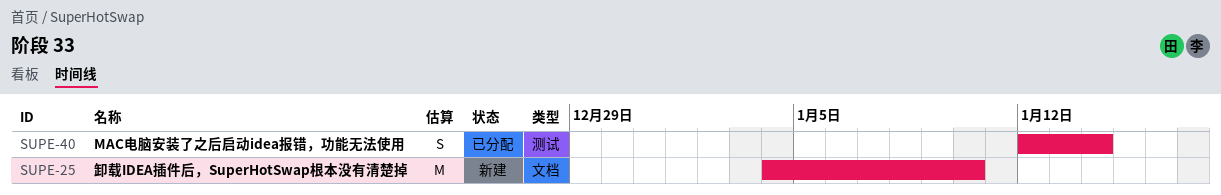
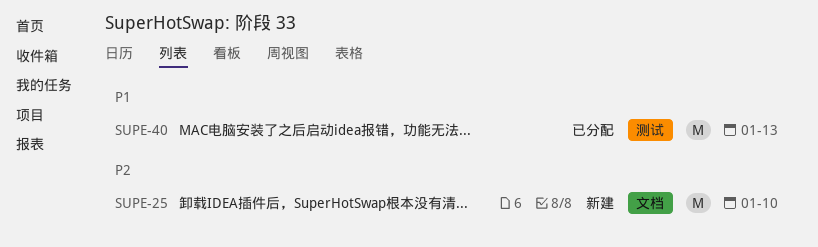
SUPE-40, estimate: S -> M
SUPE-40, due: Jan 14 -> Jan 13

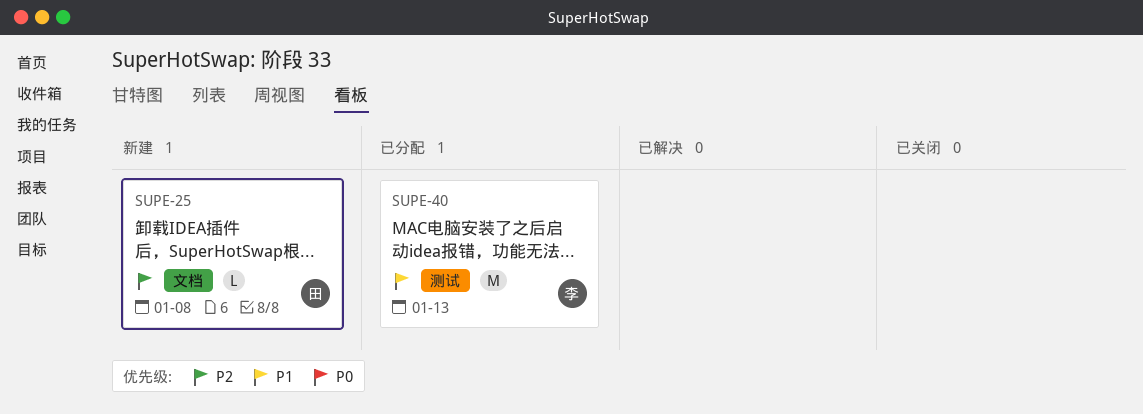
SUPE-25, estimate: M -> L
SUPE-25, due: Jan 10 -> Jan 8

